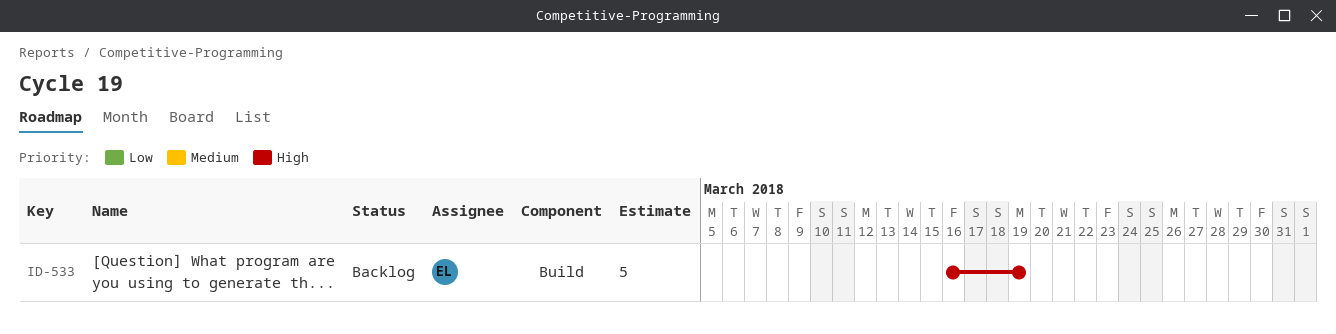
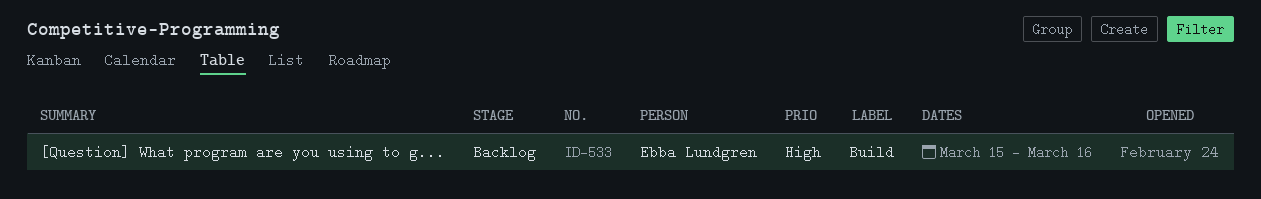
ID-533, start: Mar 16 -> Mar 15
ID-533, due: Mar 19 -> Mar 16

